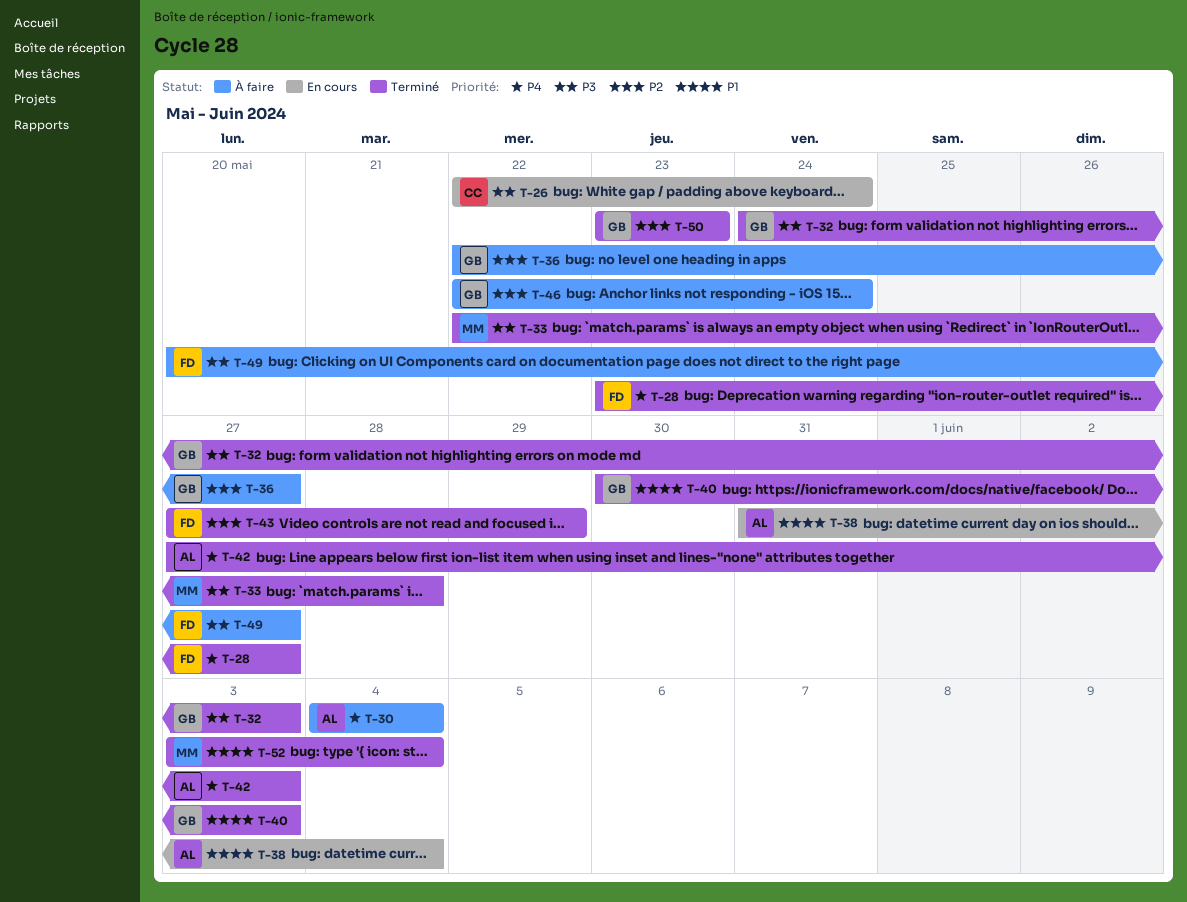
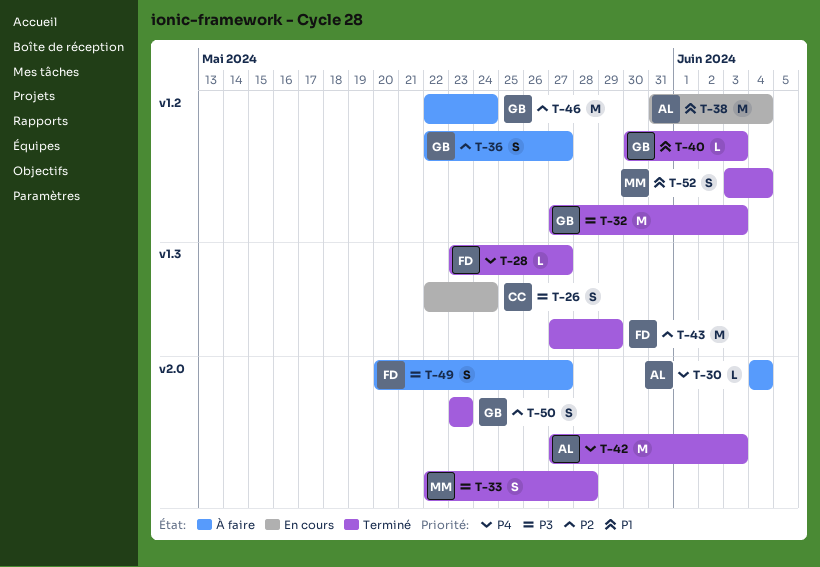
T-32, start: May 24 -> May 27

